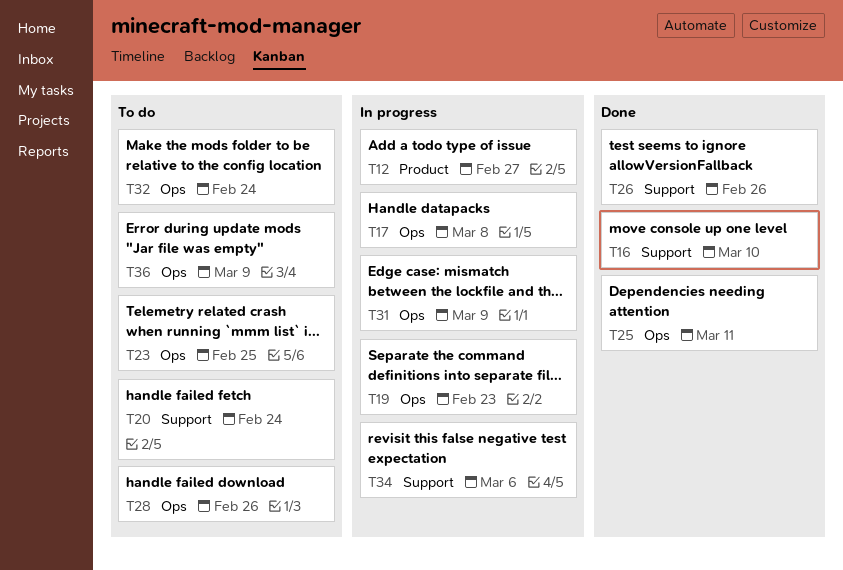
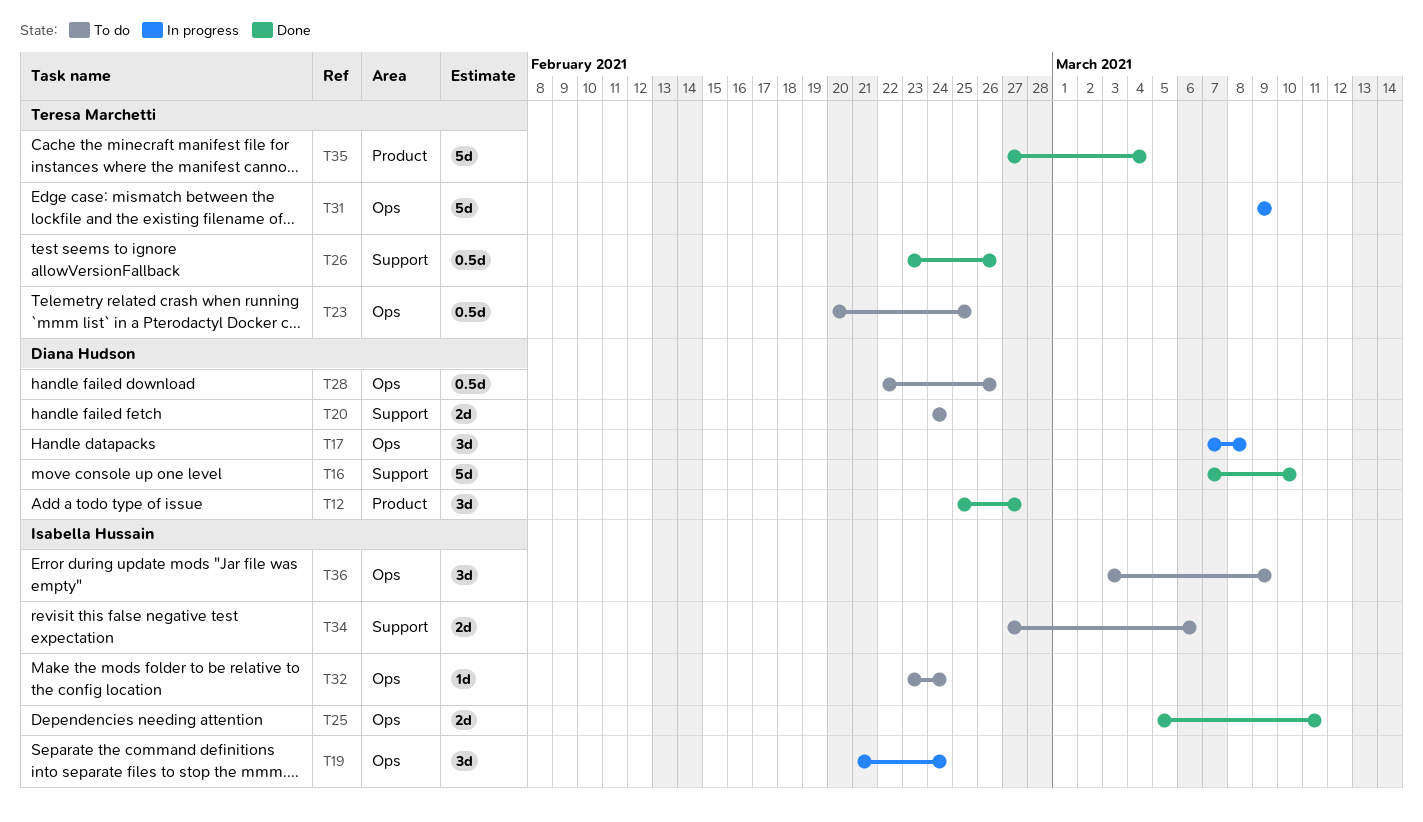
T12, status: In progress -> Done
T19, due: Feb 23 -> Feb 24
T34, status: In progress -> To do
T35: none -> present

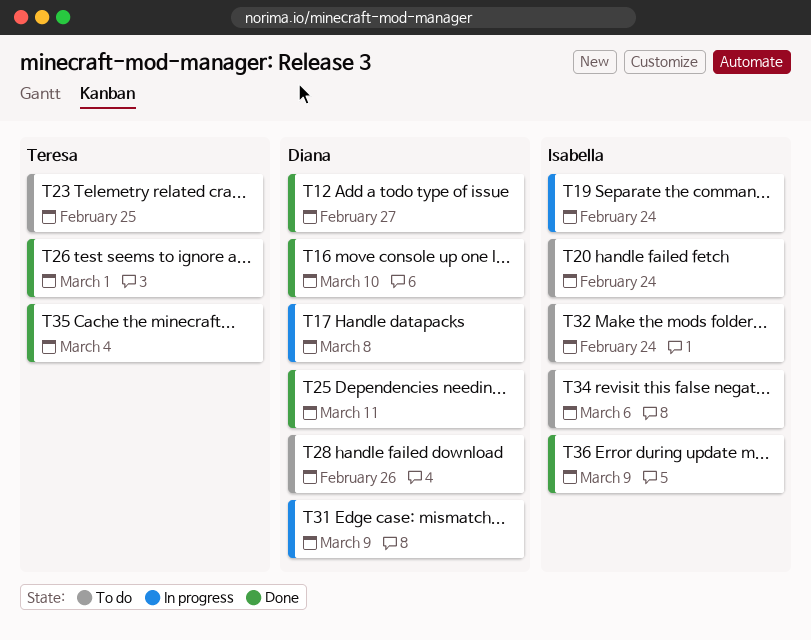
T20, owner: Diana Hudson -> Isabella Hussain
T25, owner: Isabella Hussain -> Diana Hudson
T26, due: Feb 26 -> Mar 1
T31, owner: Teresa Marchetti -> Diana Hudson
T36, status: To do -> Done

